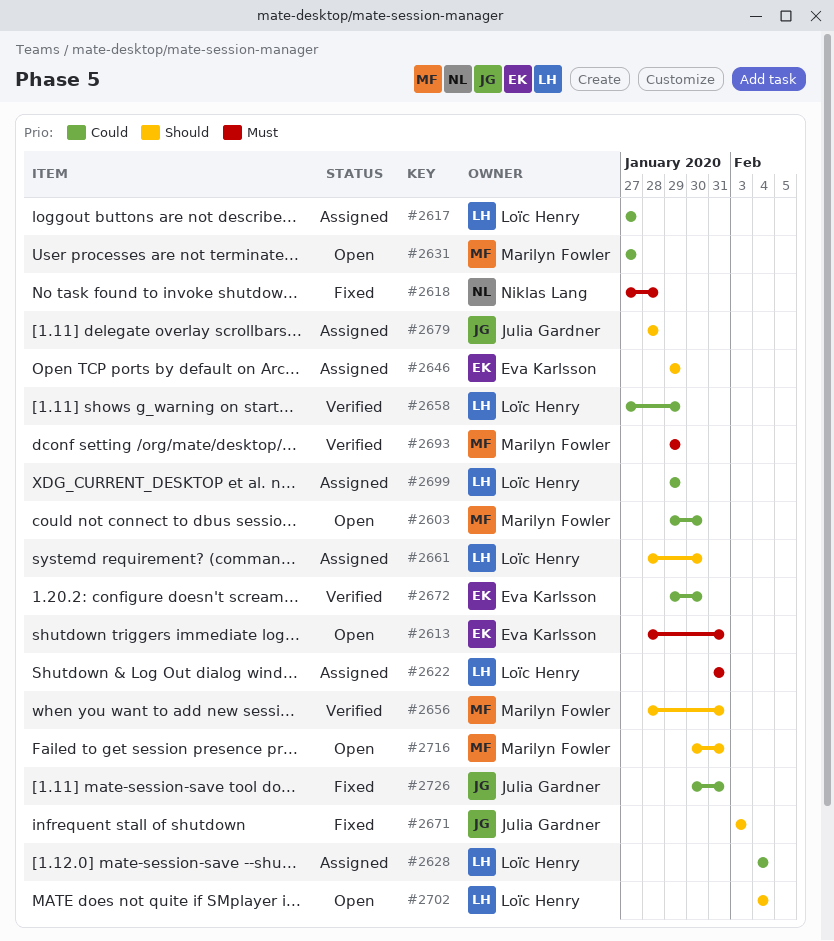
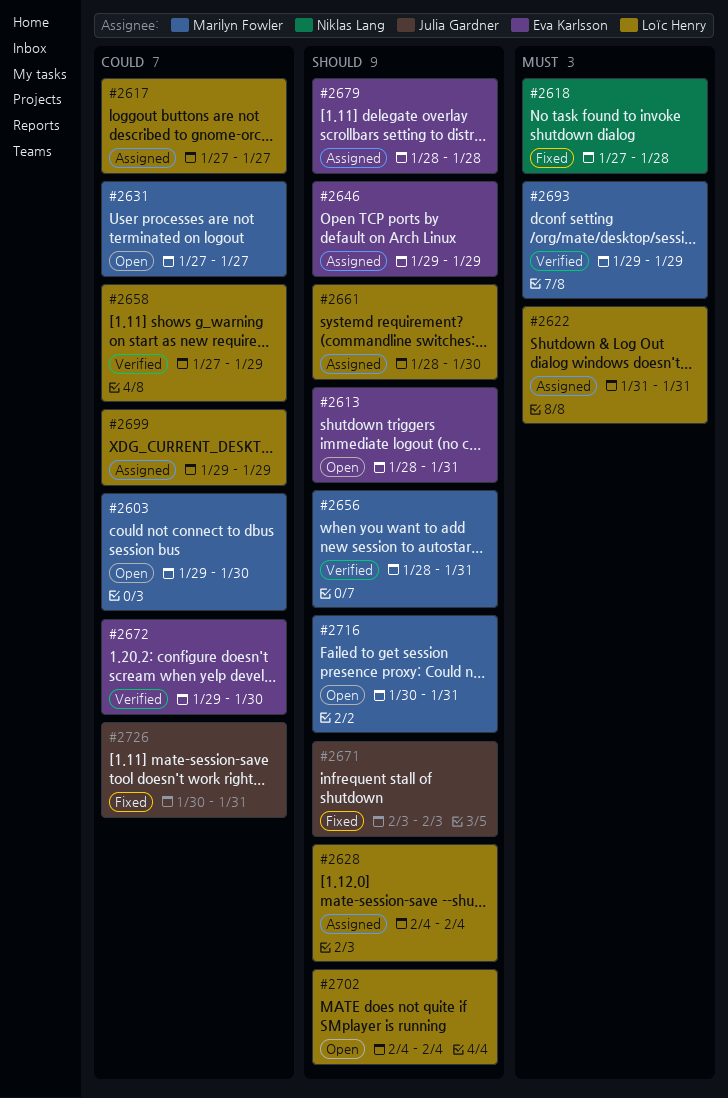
#2613, priority: Must -> Should
#2628, priority: Could -> Should
#2679, owner: Julia Gardner -> Eva Karlsson

